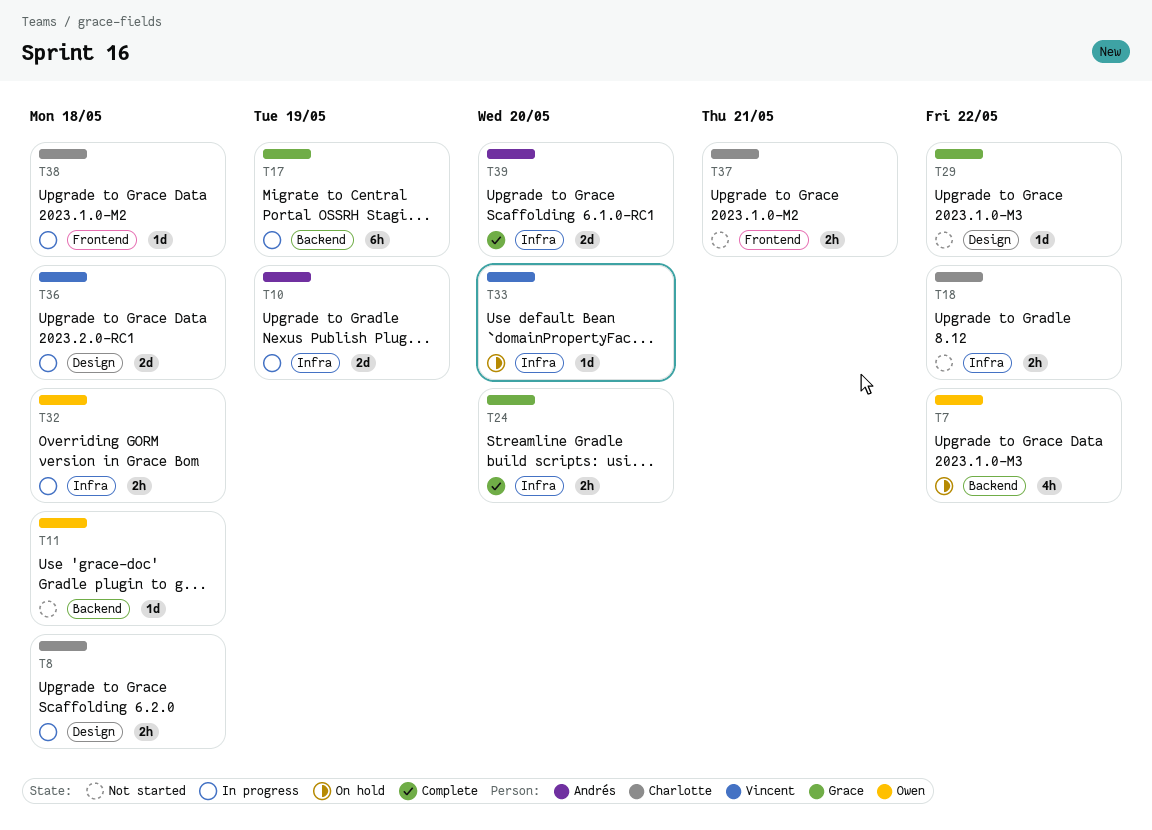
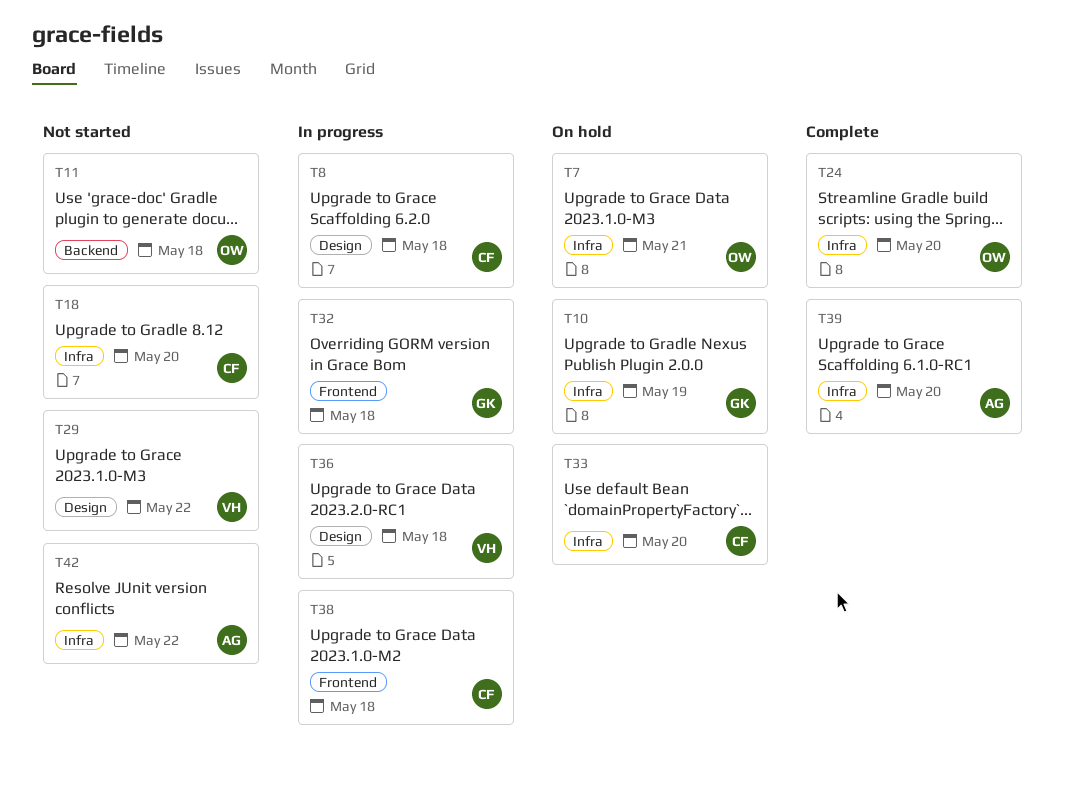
T7, label: Backend -> Infra
T7, due: May 22 -> May 21
T10, status: In progress -> On hold
T10, owner: Andrés -> Grace
T17: present -> none
T18, due: May 22 -> May 20
T24, owner: Grace -> Owen
T29, owner: Grace -> Vincent
T32, owner: Owen -> Grace
T32, label: Infra -> Frontend
T33, owner: Vincent -> Charlotte
T37: present -> none
T42: none -> present

